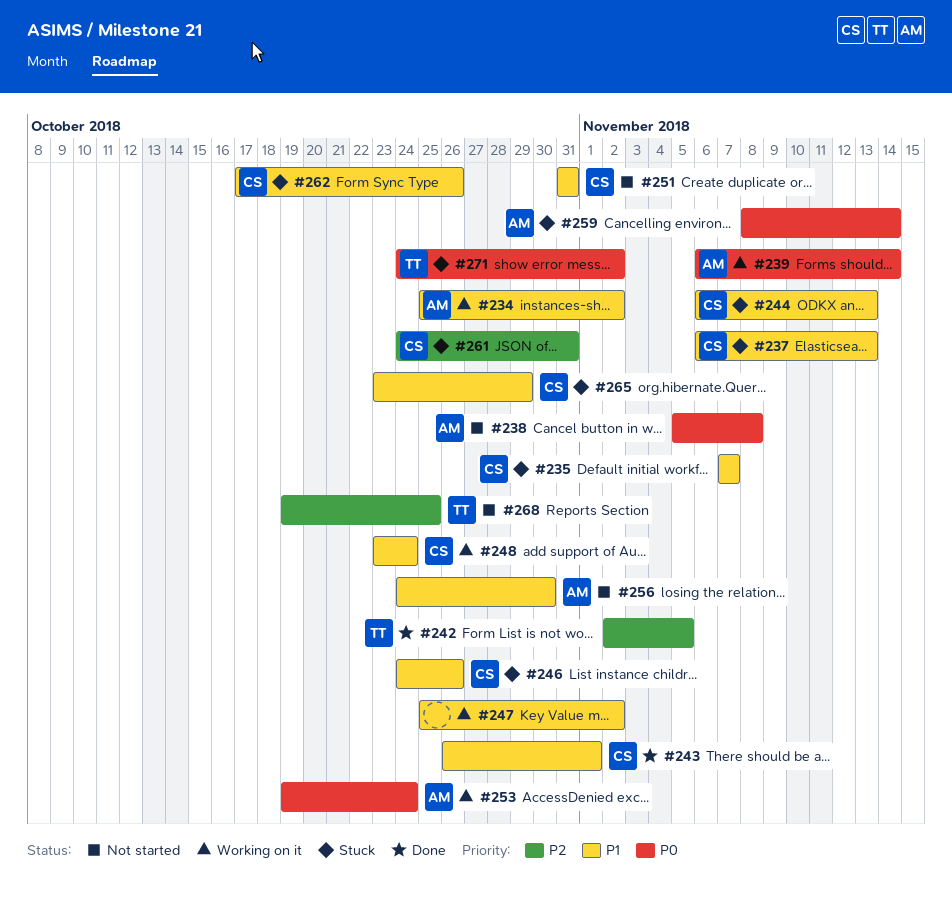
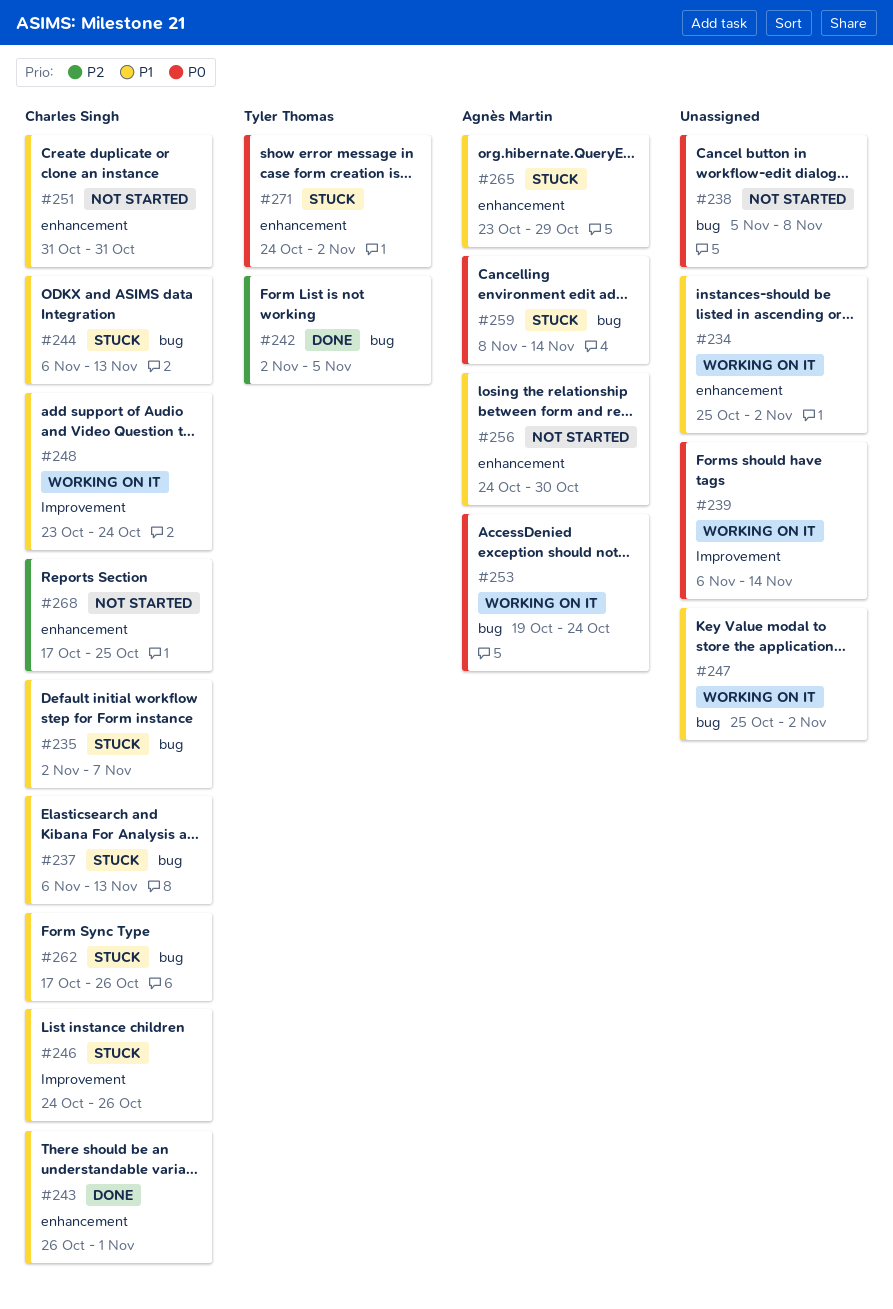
#234, owner: Agnès Martin -> none
#235, start: Nov 7 -> Nov 2
#238, owner: Agnès Martin -> none
#239, owner: Agnès Martin -> none
#261: present -> none
#265, owner: Charles Singh -> Agnès Martin
#268, owner: Tyler Thomas -> Charles Singh
#268, start: Oct 19 -> Oct 17

